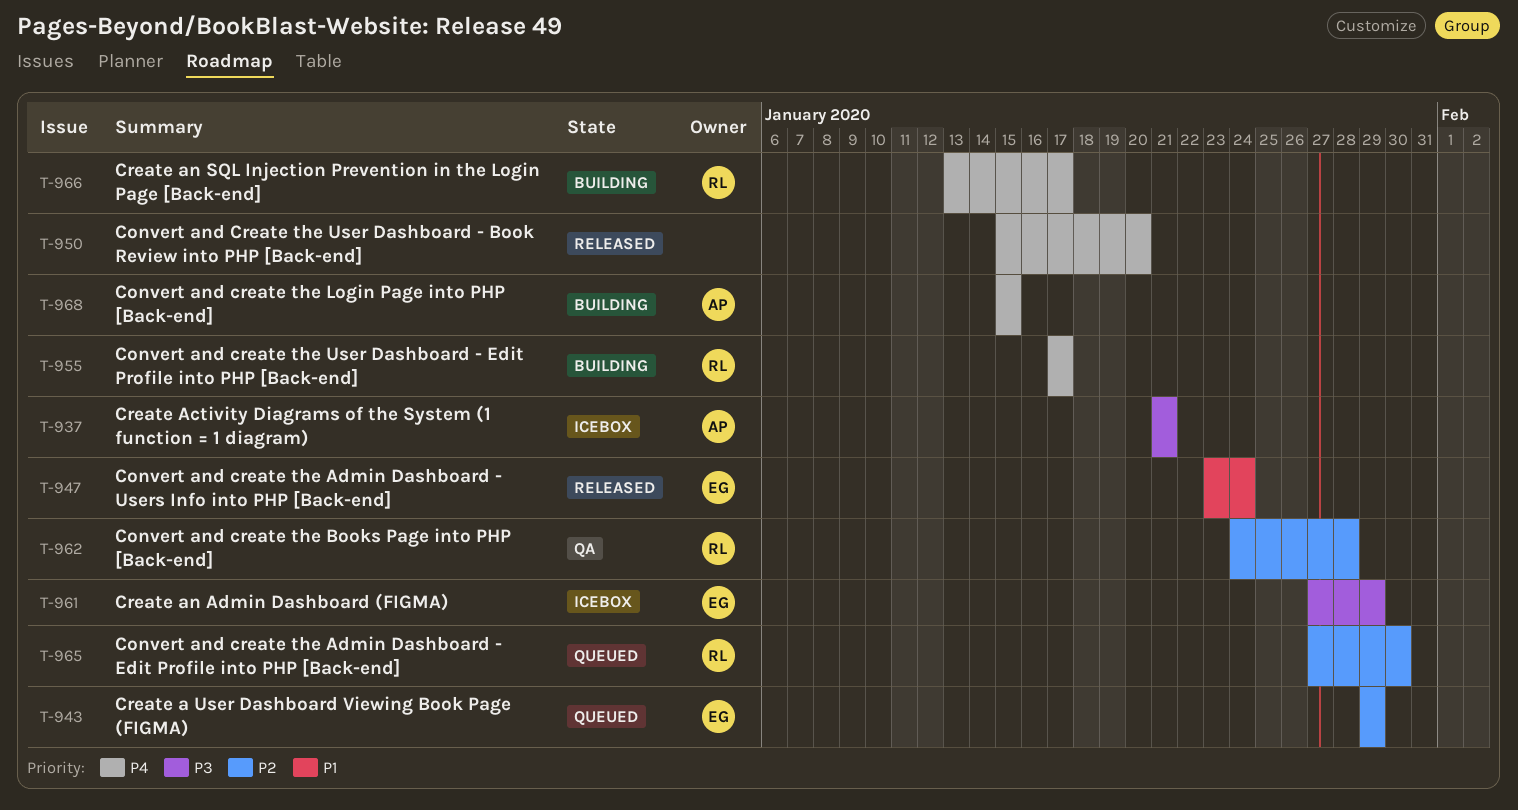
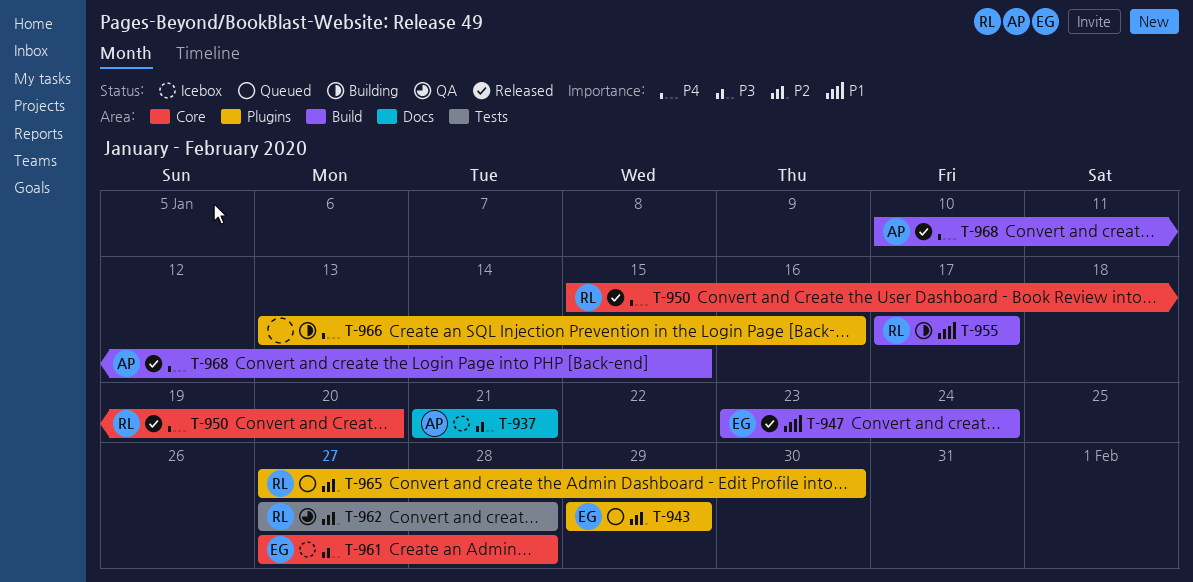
T-950, owner: none -> RL
T-955, priority: P4 -> P1
T-961, due: Jan 29 -> Jan 28
T-962, start: Jan 24 -> Jan 27
T-966, owner: RL -> none
T-966, due: Jan 17 -> Jan 16
T-968, status: Building -> Released
T-968, start: Jan 15 -> Jan 10

